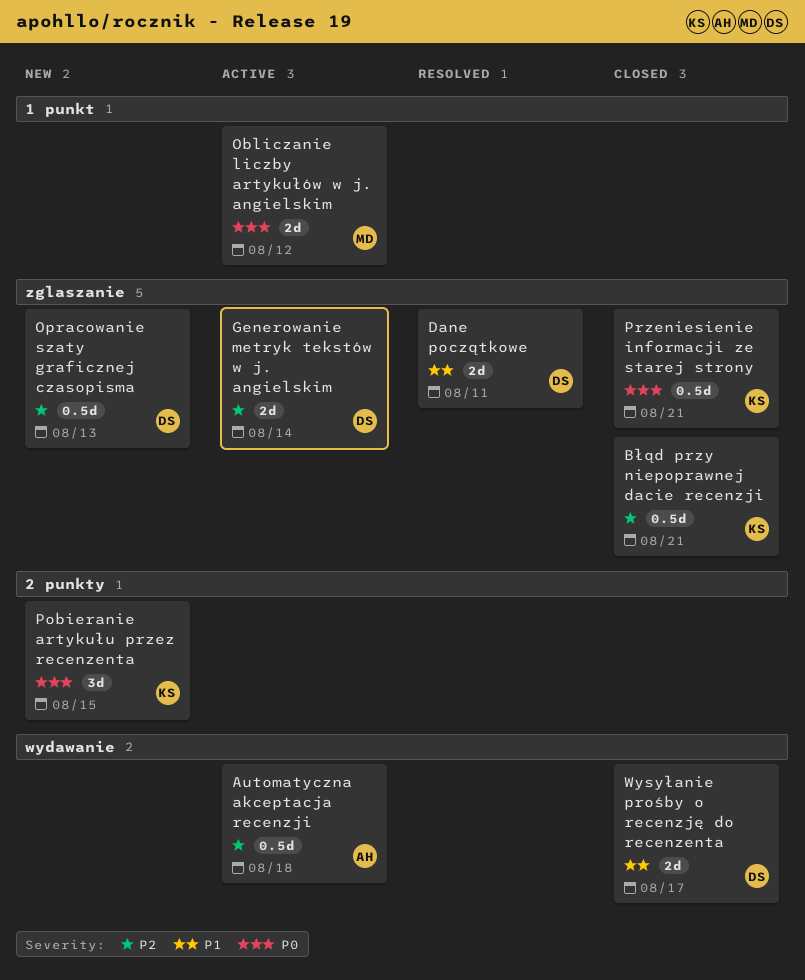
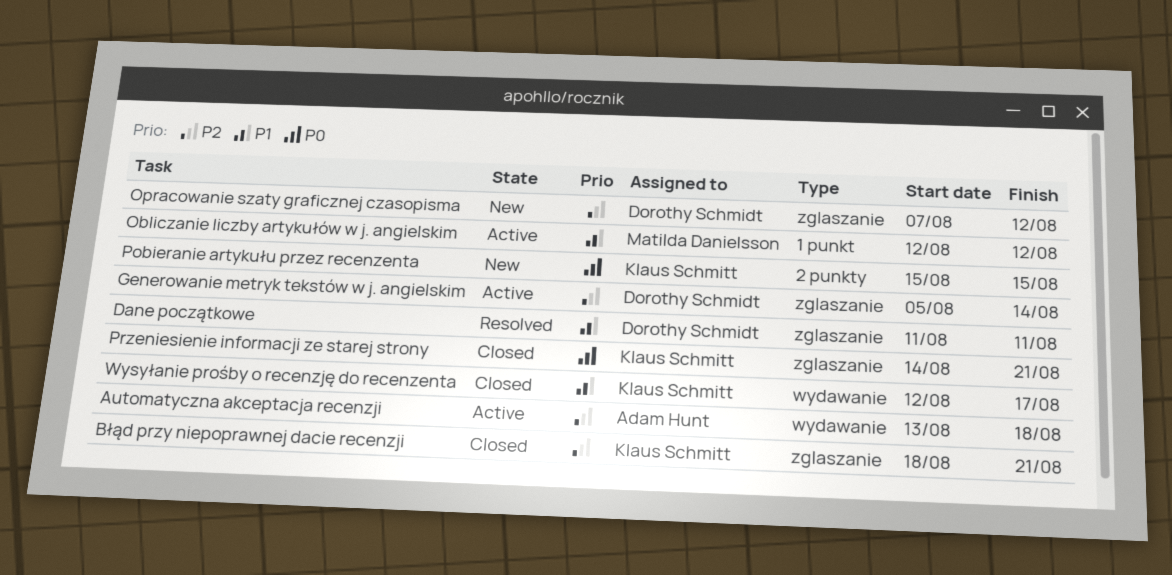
Obliczanie liczby artykułów w j. angielskim, priority: P0 -> P1
Opracowanie szaty graficznej czasopisma, due: Aug 13 -> Aug 12
Wysyłanie prośby o recenzję do recenzenta, owner: Dorothy Schmidt -> Klaus Schmitt

